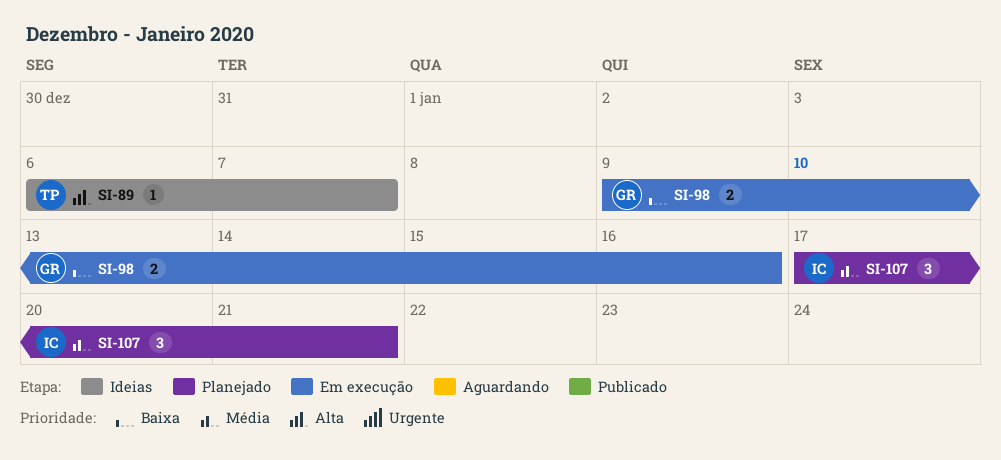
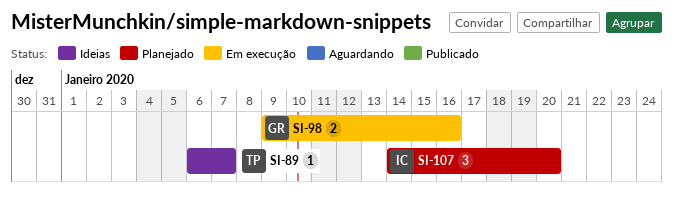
SI-107, start: Jan 17 -> Jan 14
SI-107, due: Jan 21 -> Jan 20

